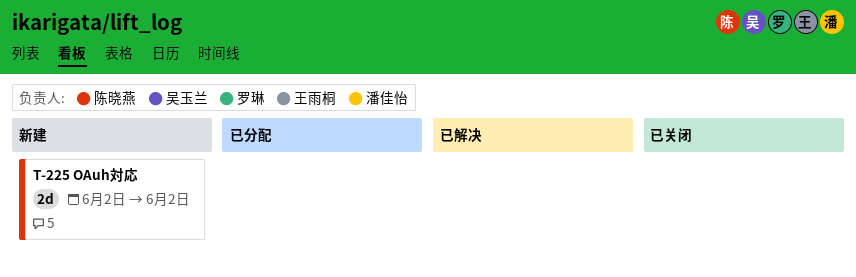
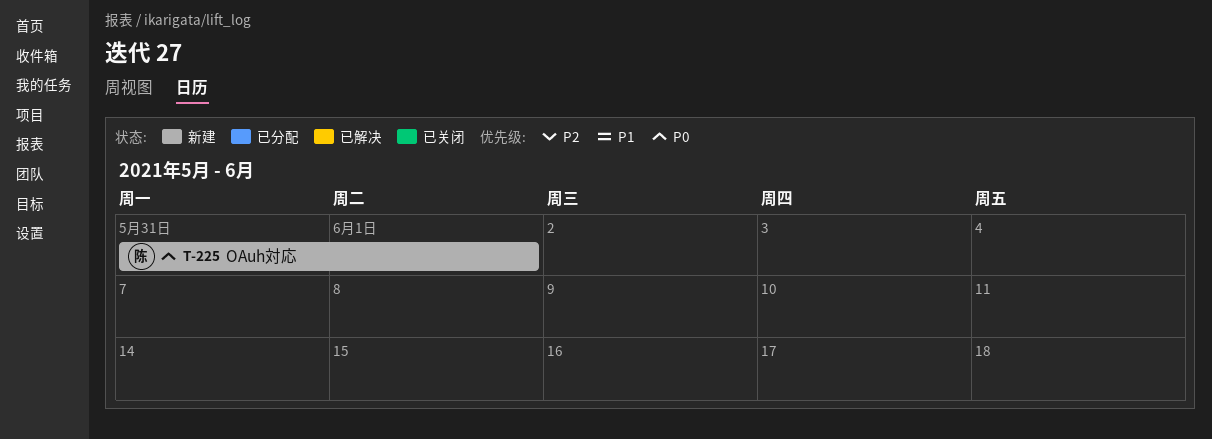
T-225, start: Jun 2 -> May 31
T-225, due: Jun 2 -> Jun 1

